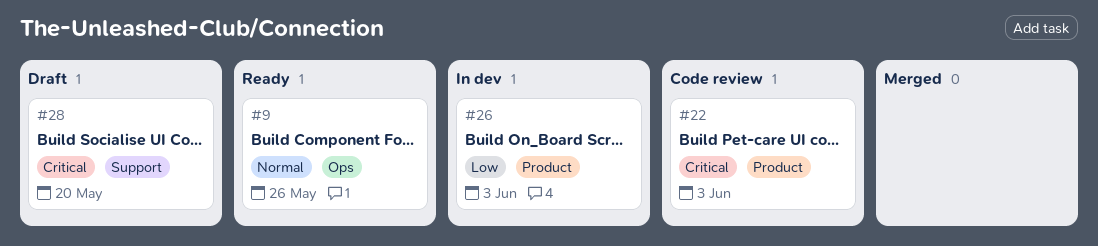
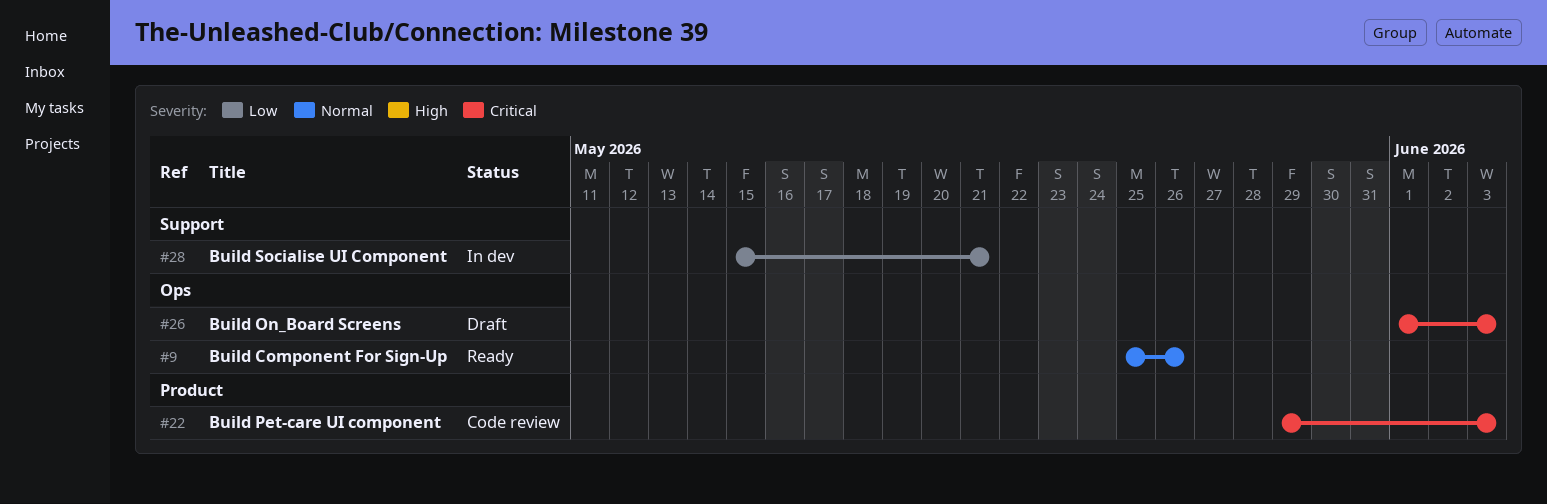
#26, status: In dev -> Draft
#26, priority: Low -> Critical
#26, label: Product -> Ops
#28, status: Draft -> In dev
#28, priority: Critical -> Low
#28, due: May 20 -> May 21

